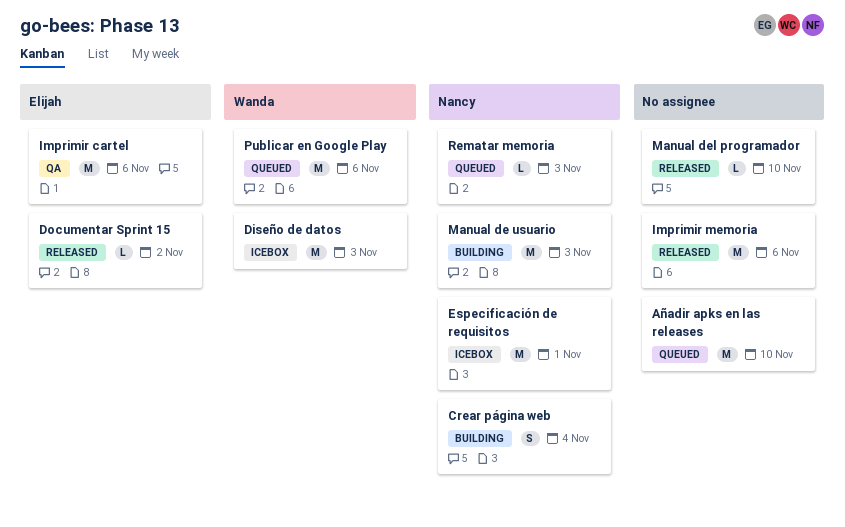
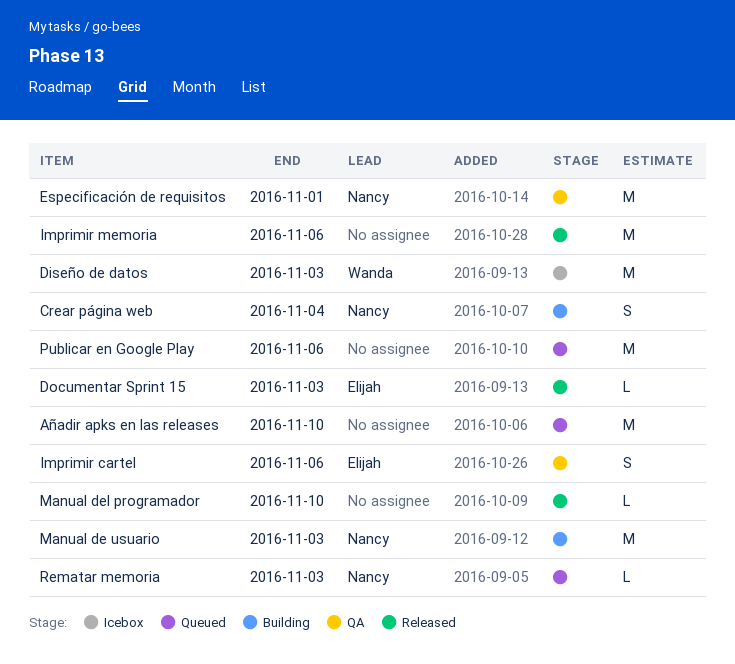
Documentar Sprint 15, due: Nov 2 -> Nov 3
Especificación de requisitos, status: Icebox -> QA
Imprimir cartel, estimate: M -> S
Publicar en Google Play, owner: Wanda -> none

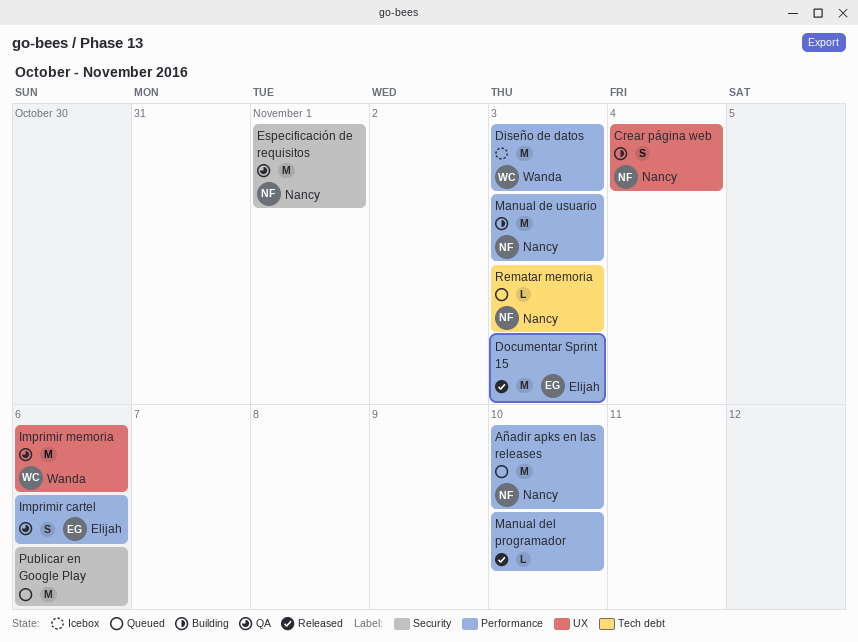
Añadir apks en las releases, owner: none -> Nancy
Documentar Sprint 15, estimate: L -> M
Imprimir memoria, status: Released -> QA
Imprimir memoria, owner: none -> Wanda

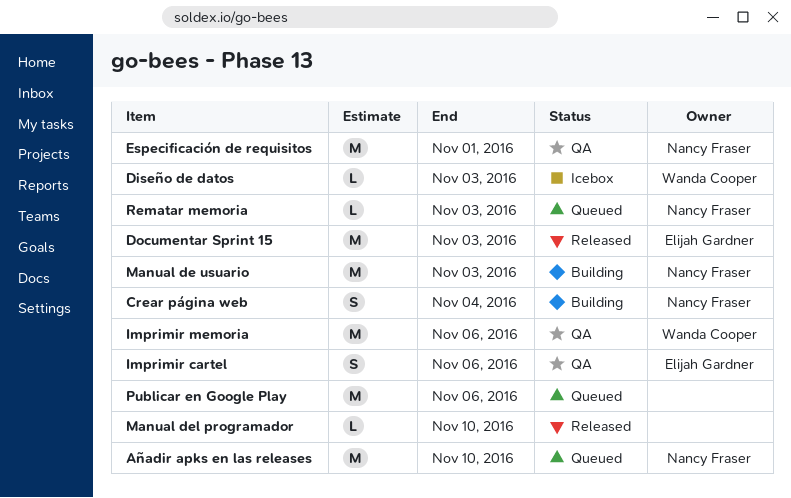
Diseño de datos, estimate: M -> L

